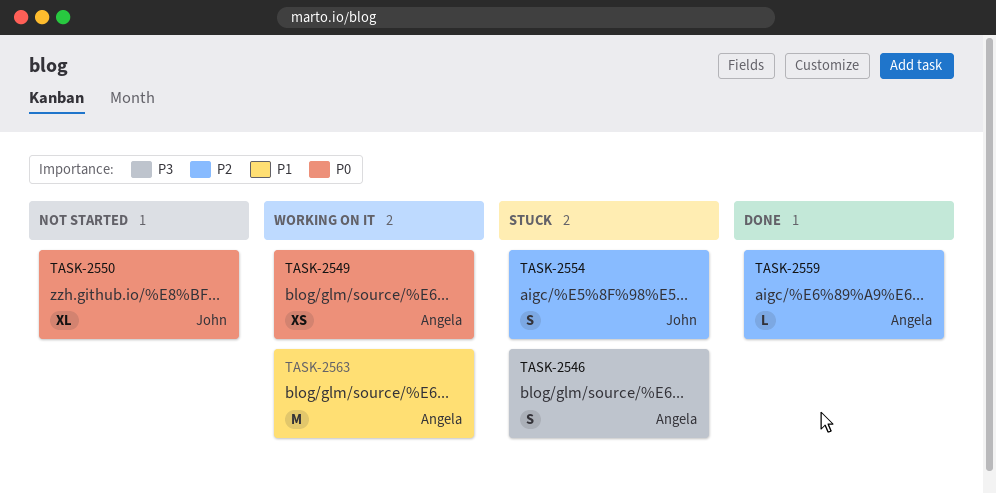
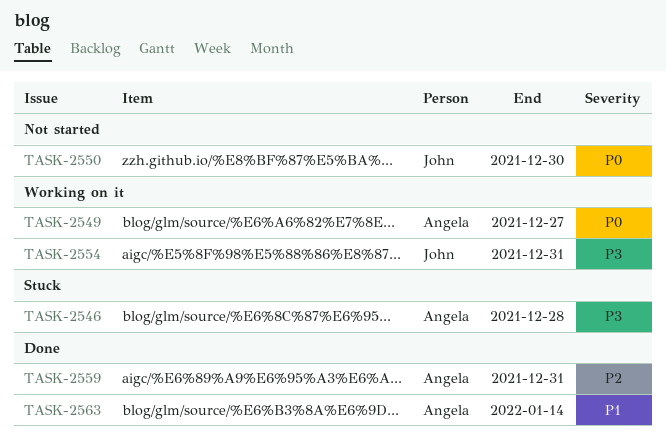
TASK-2554, status: Stuck -> Working on it
TASK-2554, priority: P2 -> P3
TASK-2563, status: Working on it -> Done

